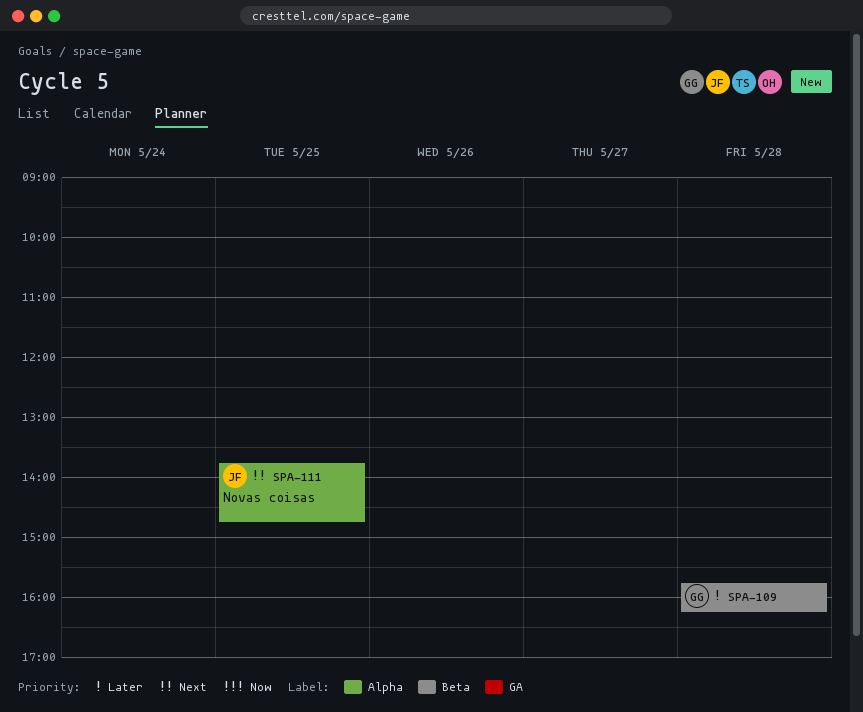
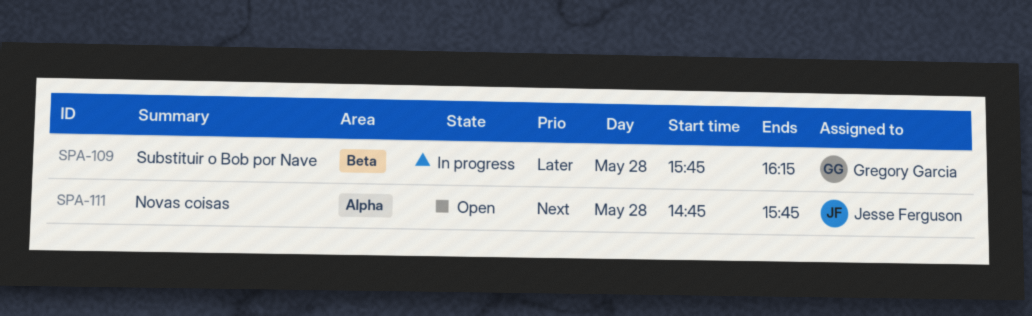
SPA-111, day: May 25 -> May 28
SPA-111, begins: 13:45 -> 14:45
SPA-111, ends: 14:45 -> 15:45

